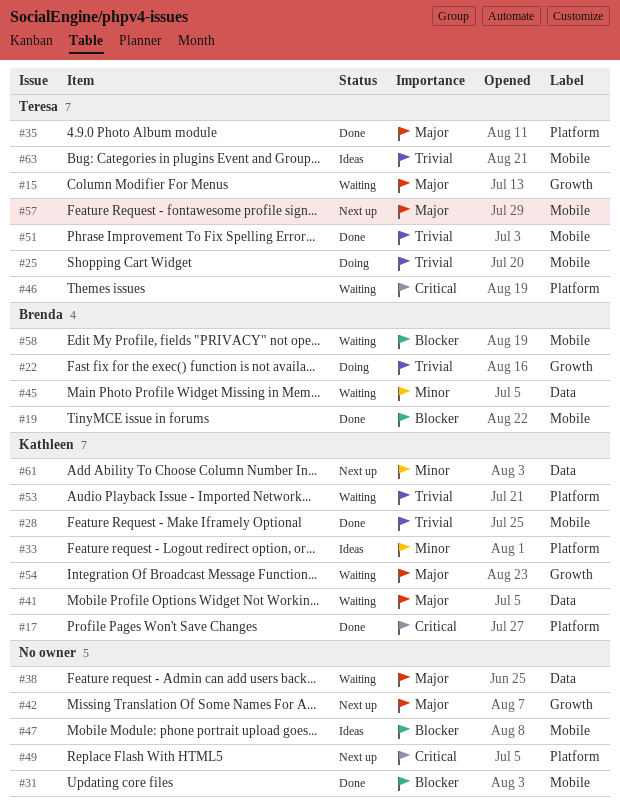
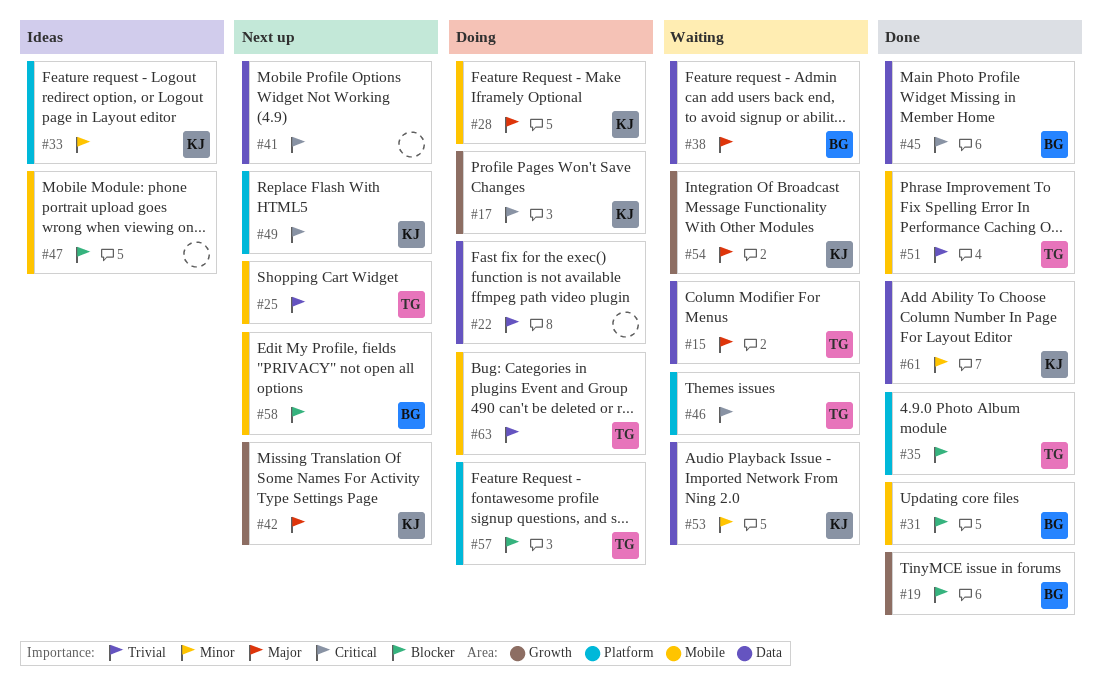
#15, label: Growth -> Data
#17, status: Done -> Doing
#17, label: Platform -> Growth
#19, label: Mobile -> Growth
#22, owner: Brenda -> none
#22, label: Growth -> Data
#25, status: Doing -> Next up
#28, status: Done -> Doing
#28, priority: Trivial -> Major
#31, owner: none -> Brenda
#35, priority: Major -> Blocker
#38, owner: none -> Brenda
#41, status: Waiting -> Next up
#41, owner: Kathleen -> none
#41, priority: Major -> Critical
#42, owner: none -> Kathleen
#45, status: Waiting -> Done
#45, priority: Minor -> Critical
#49, owner: none -> Kathleen
#53, priority: Trivial -> Minor
#53, label: Platform -> Data
#57, status: Next up -> Doing
#57, priority: Major -> Blocker
#57, label: Mobile -> Platform
#58, status: Waiting -> Next up
#61, status: Next up -> Done
#63, status: Ideas -> Doing

